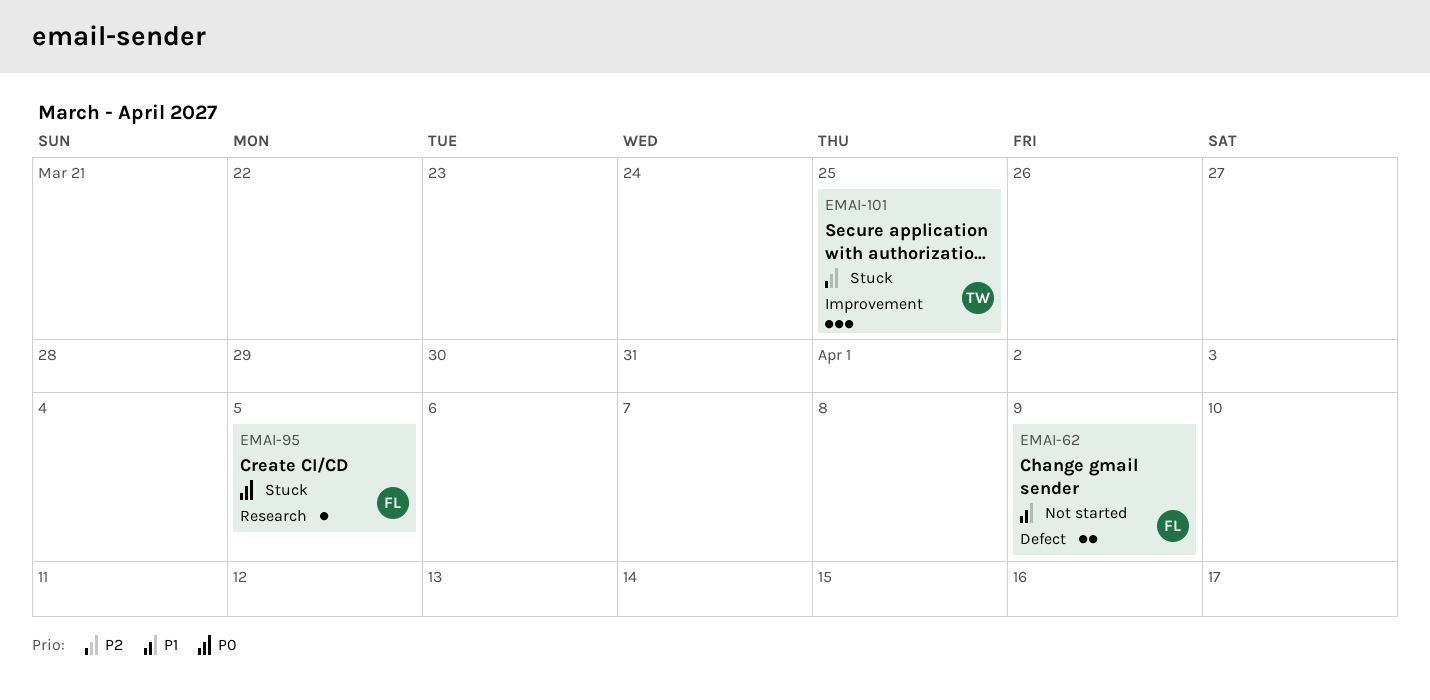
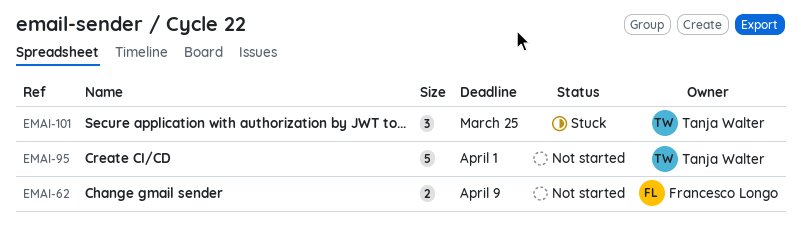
EMAI-95, status: Stuck -> Not started
EMAI-95, owner: Francesco Longo -> Tanja Walter
EMAI-95, estimate: 1 -> 5
EMAI-95, due: Apr 5 -> Apr 1

